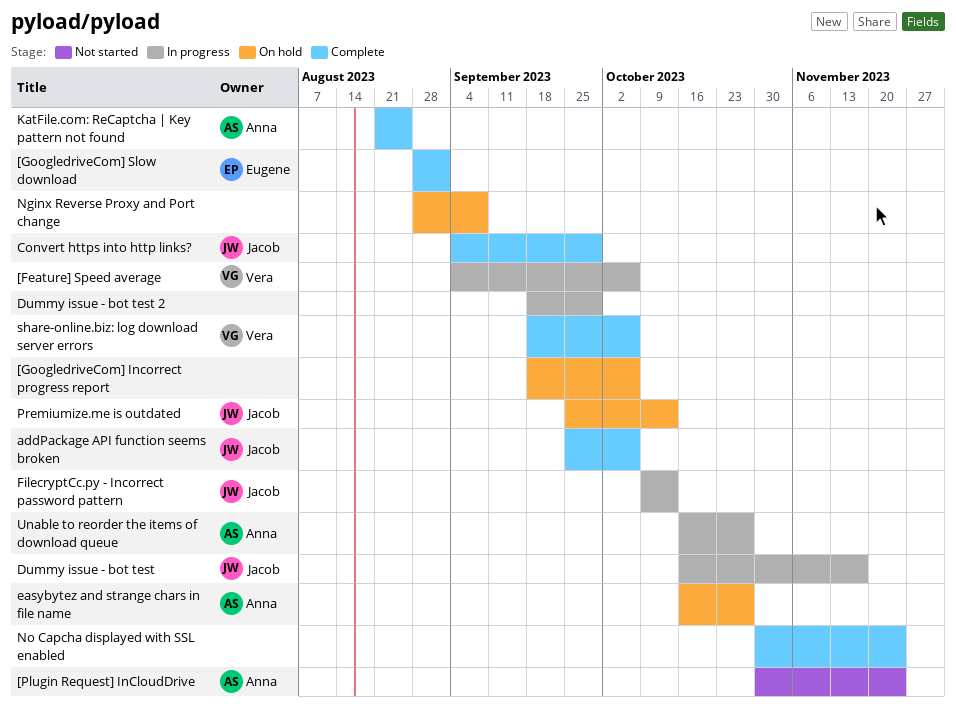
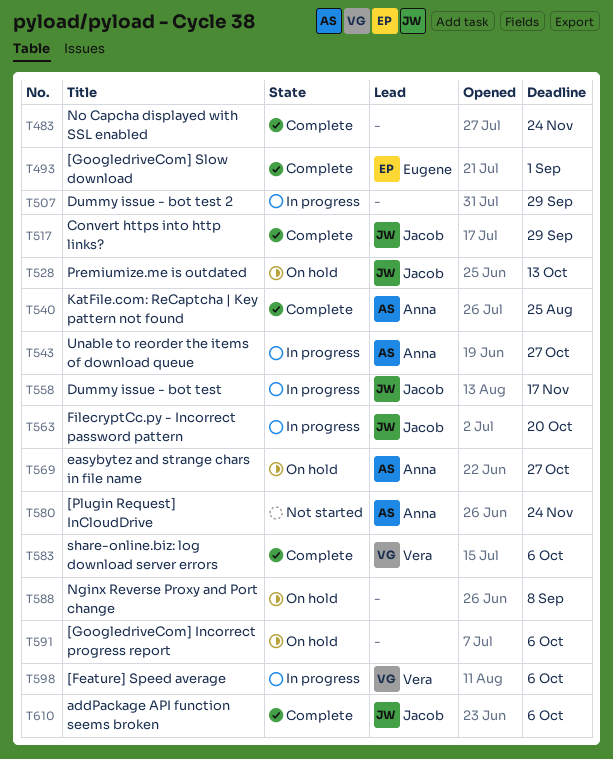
FilecryptCc.py - Incorrect password pattern, due: Oct 13 -> Oct 20

